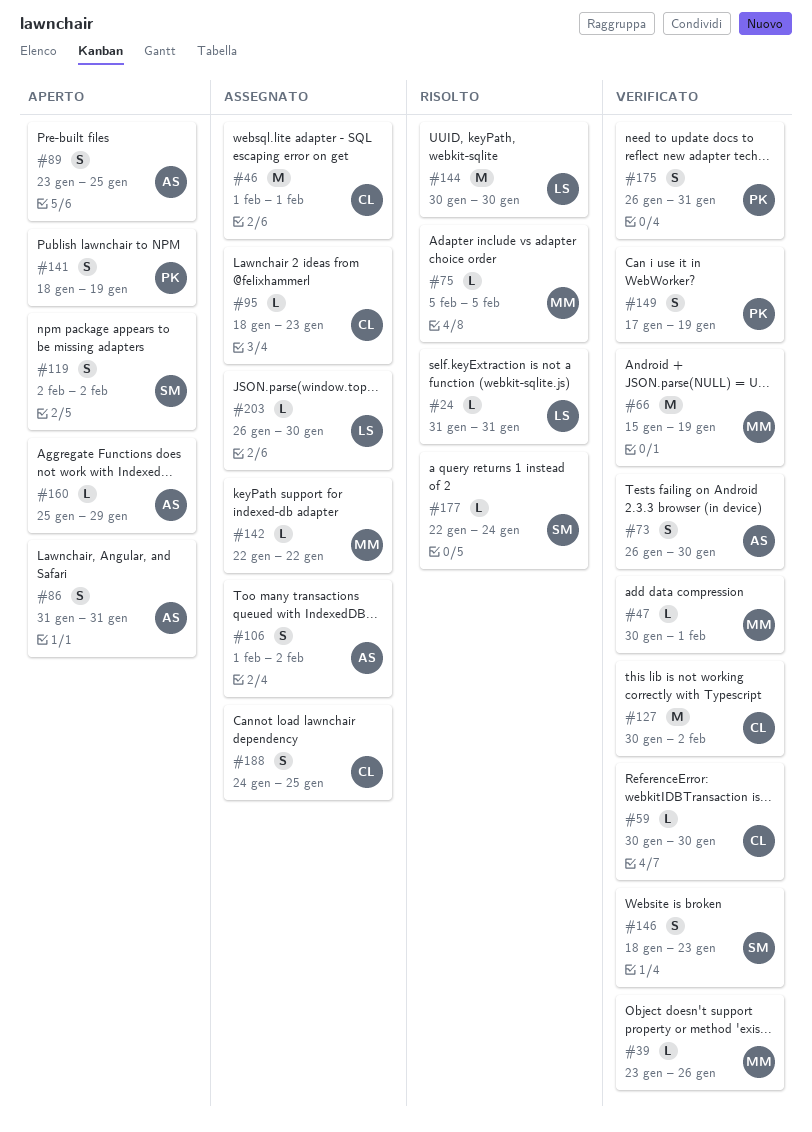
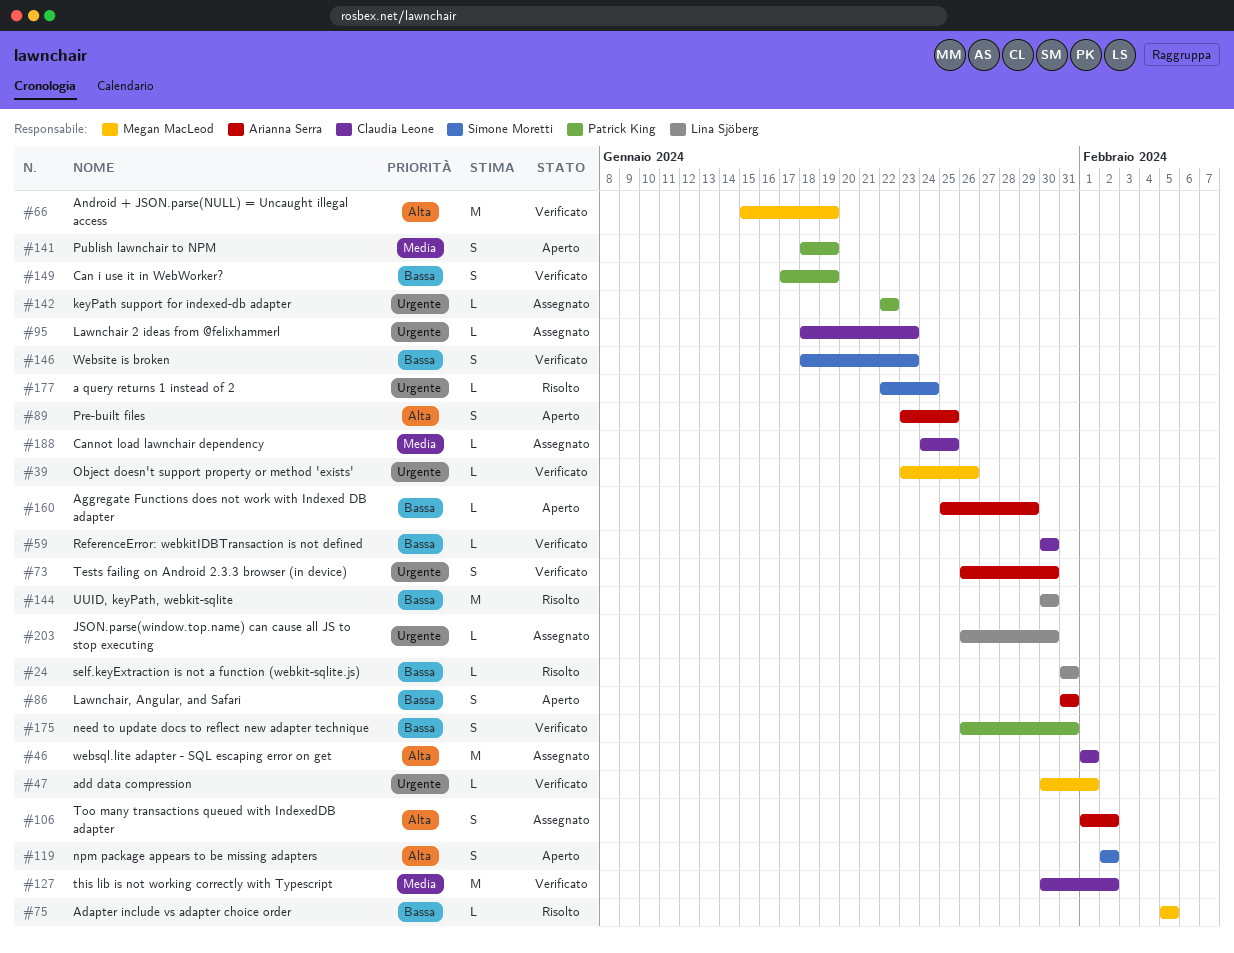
#142, owner: Megan MacLeod -> Patrick King
#188, estimate: S -> L

